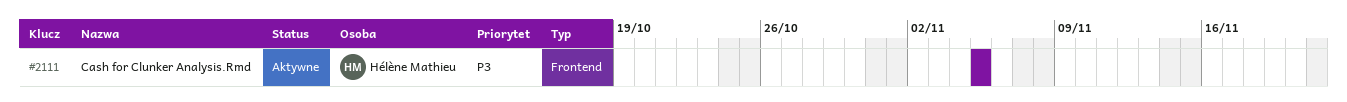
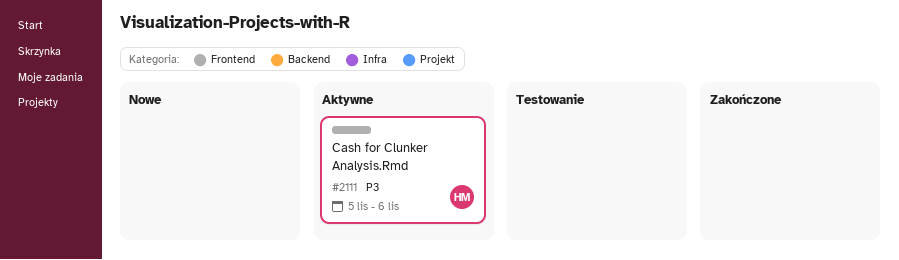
#2111, due: Nov 5 -> Nov 6

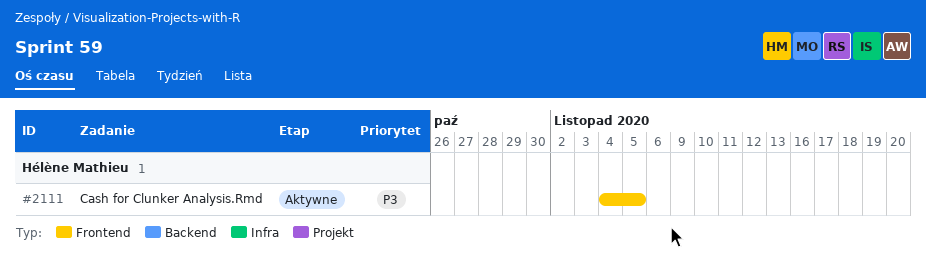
#2111, start: Nov 5 -> Nov 4
#2111, due: Nov 6 -> Nov 5

